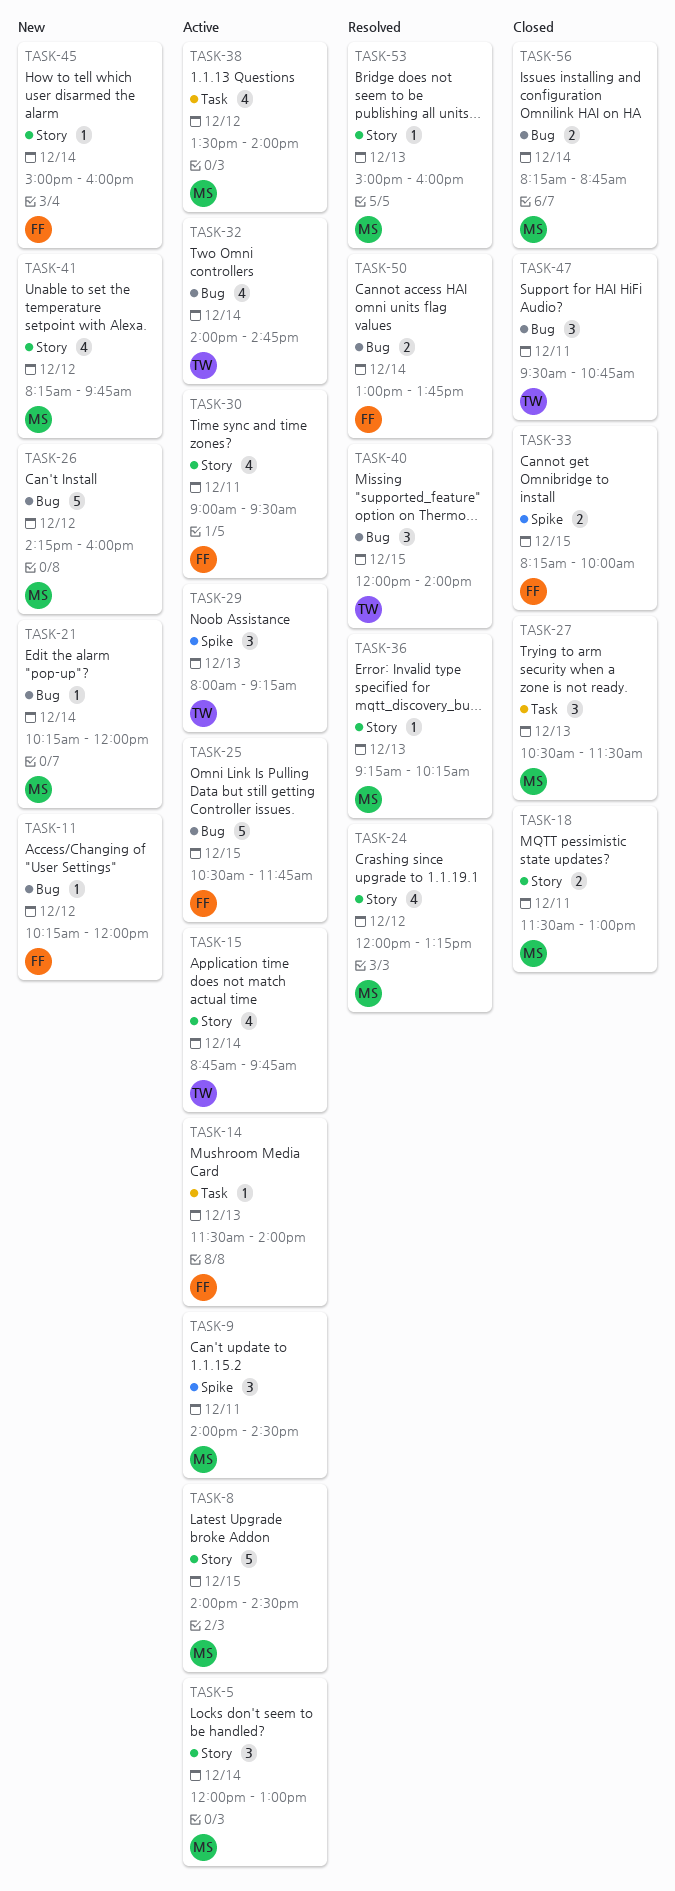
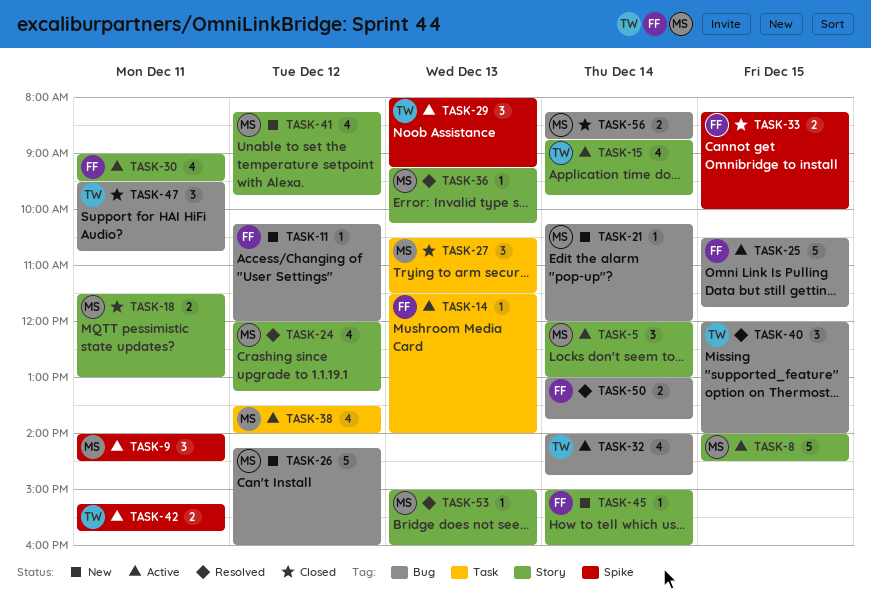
TASK-42: none -> present

